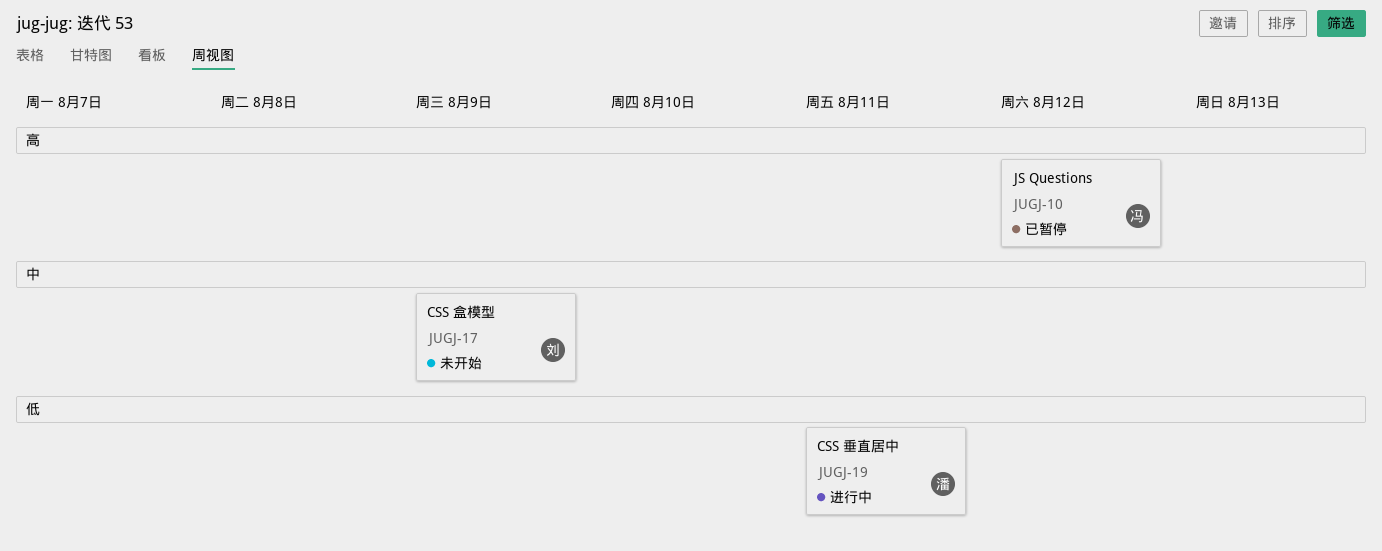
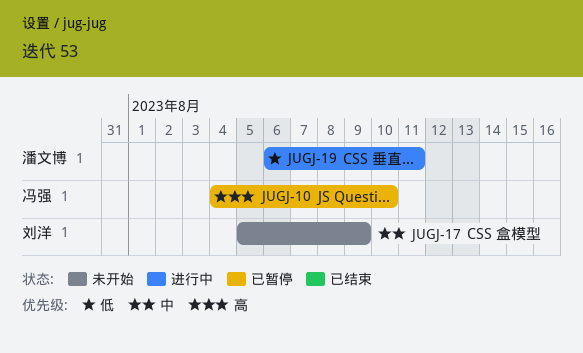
JUGJ-10, due: Aug 12 -> Aug 10

